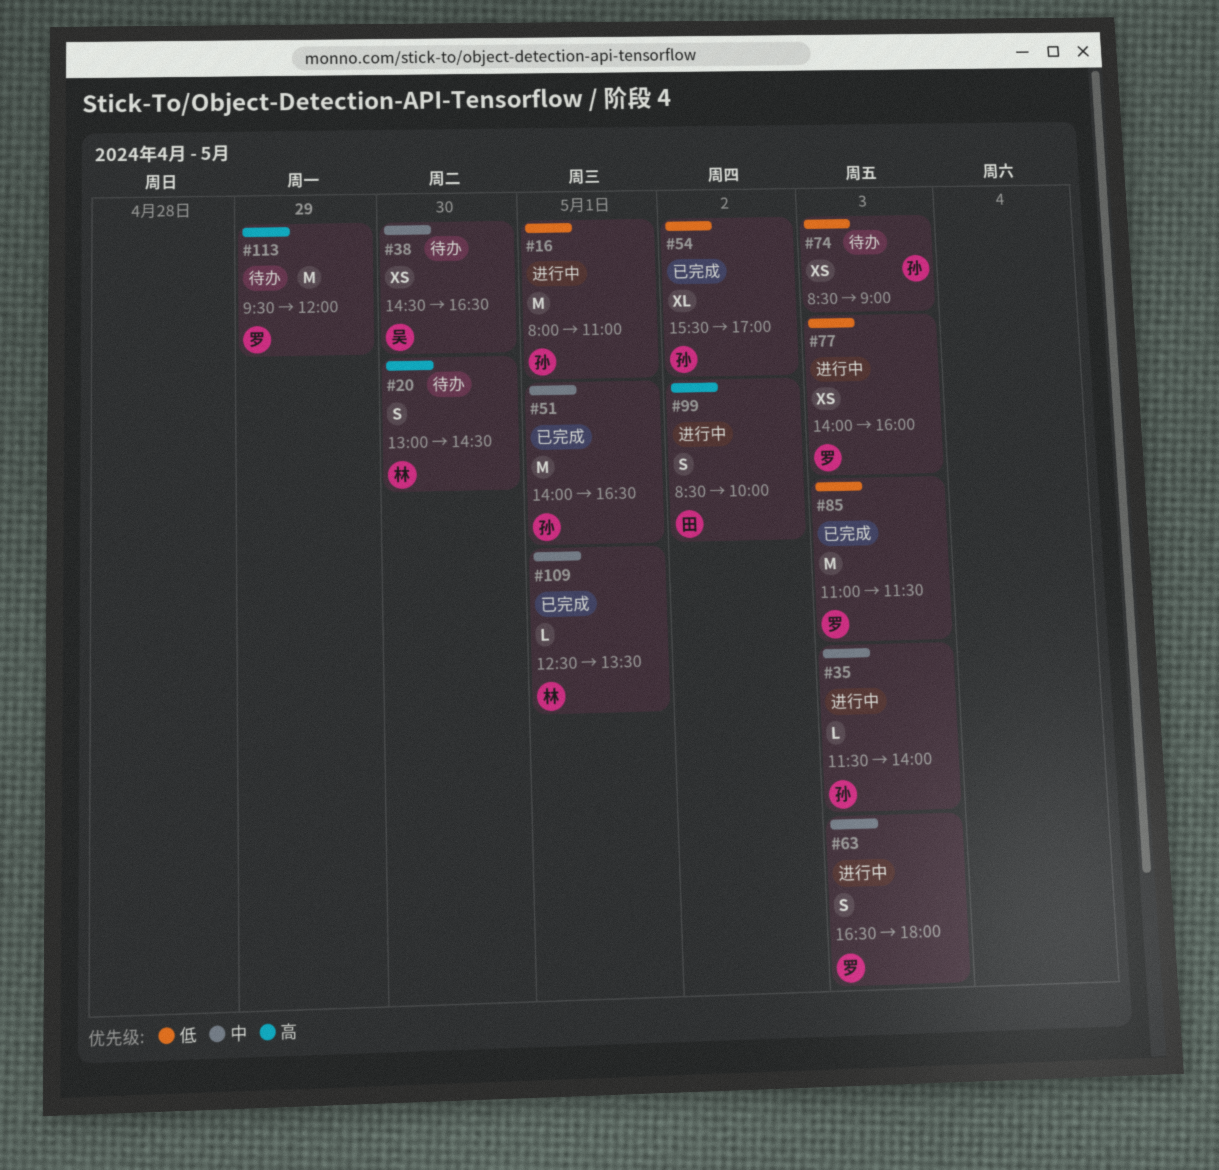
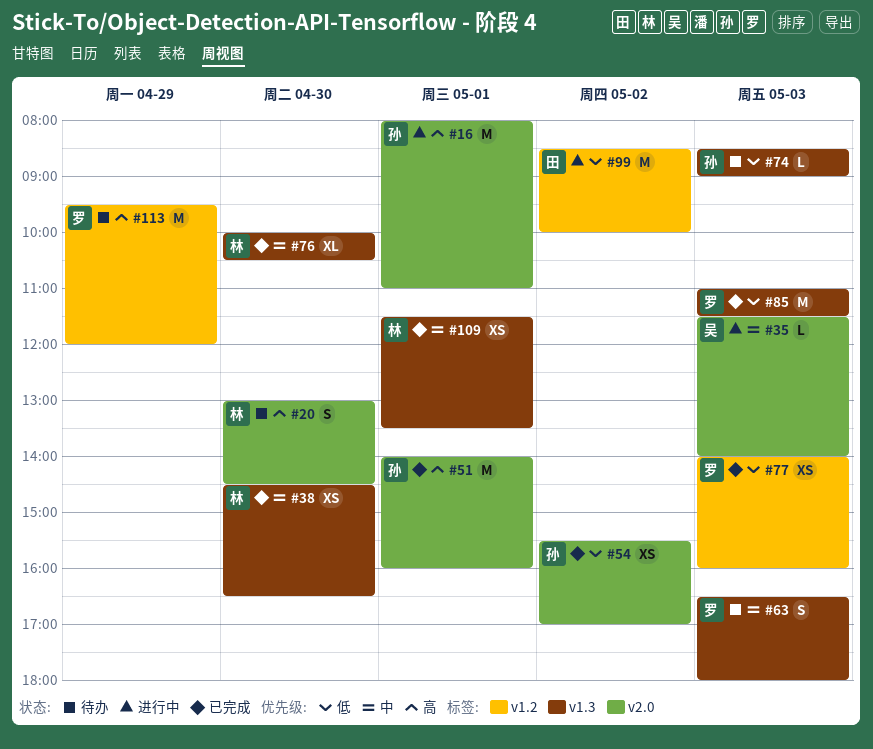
#16, priority: 低 -> 高
#35, owner: 孙 -> 吴
#38, status: 待办 -> 已完成
#38, owner: 吴 -> 林
#51, priority: 中 -> 高
#51, ends: 16:30 -> 16:00
#54, estimate: XL -> XS
#63, status: 进行中 -> 待办
#74, estimate: XS -> L
#76: none -> present
#77, status: 进行中 -> 已完成
#99, priority: 高 -> 低
#99, estimate: S -> M
#109, estimate: L -> XS
#109, begins: 12:30 -> 11:30

